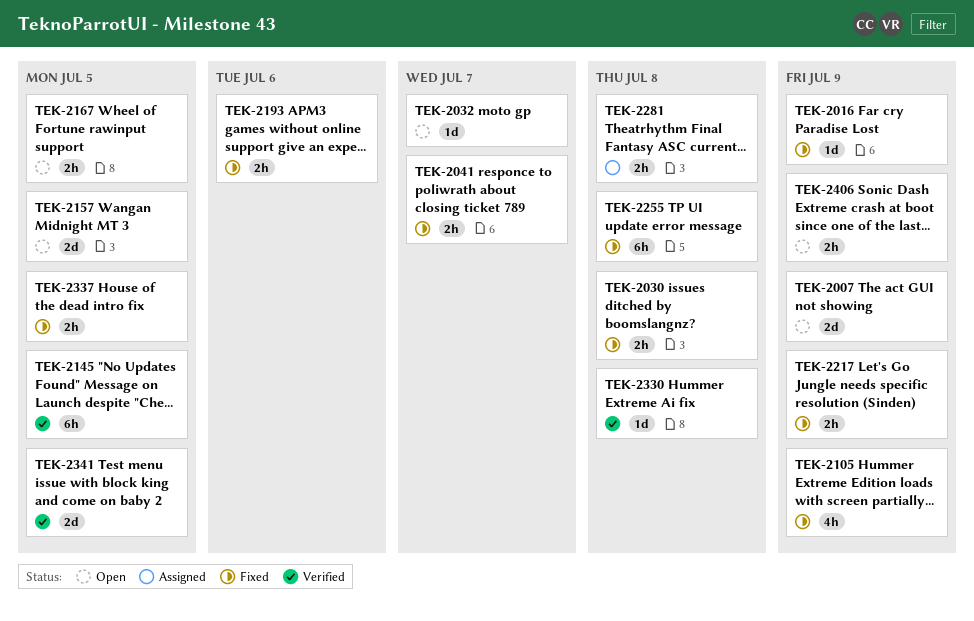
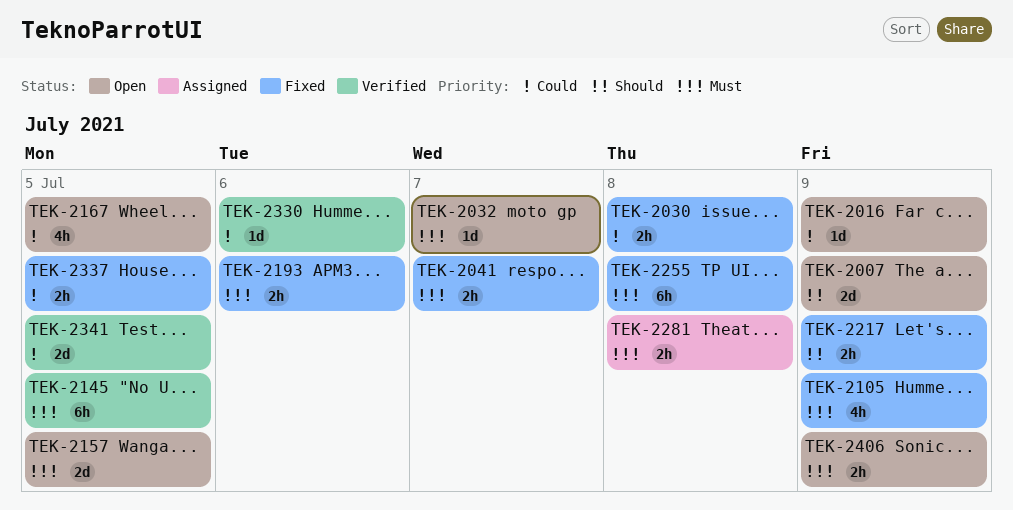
TEK-2016, status: Fixed -> Open
TEK-2167, estimate: 2h -> 4h
TEK-2330, due: Jul 8 -> Jul 6

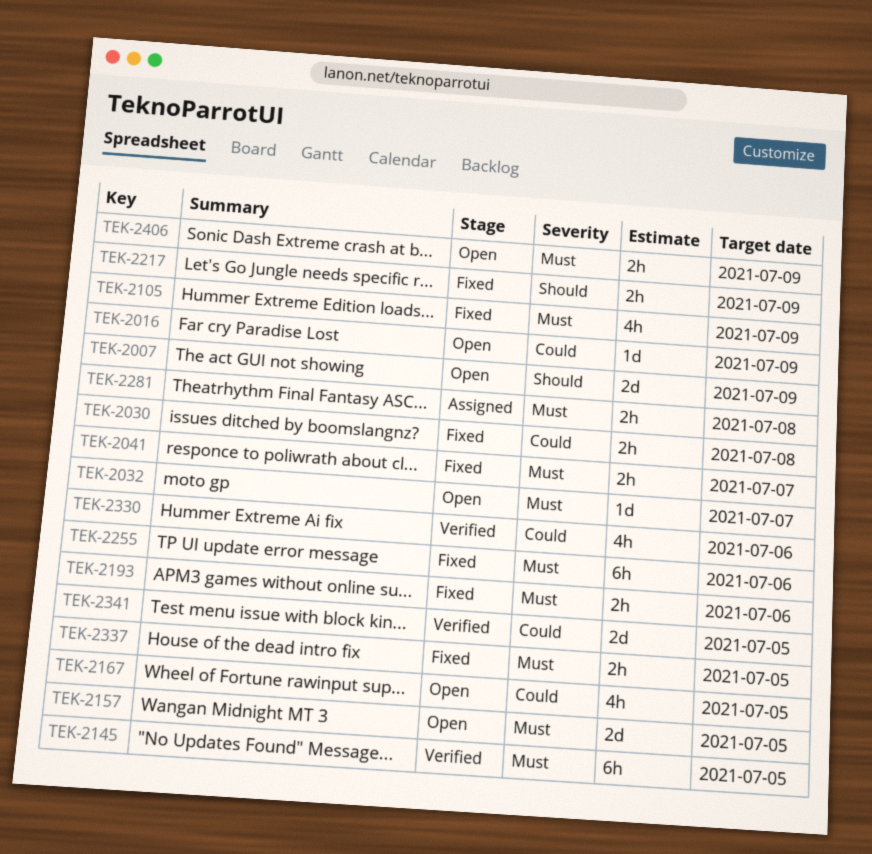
TEK-2255, due: Jul 8 -> Jul 6
TEK-2330, estimate: 1d -> 4h
TEK-2337, priority: Could -> Must

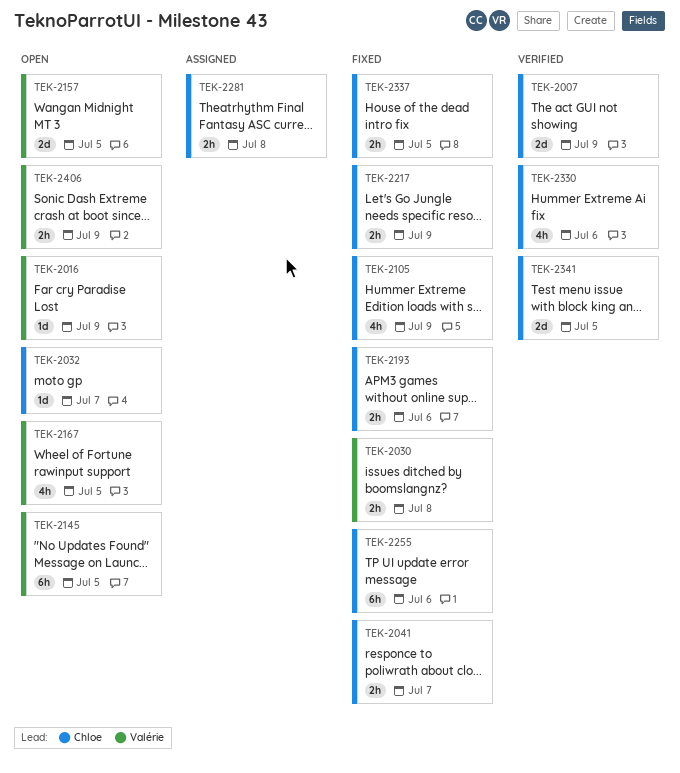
TEK-2007, status: Open -> Verified
TEK-2145, status: Verified -> Open

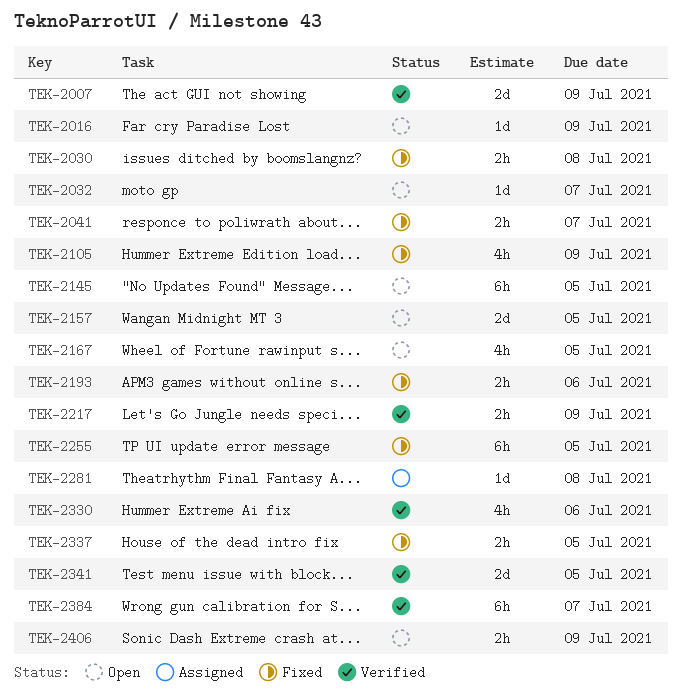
TEK-2217, status: Fixed -> Verified
TEK-2255, due: Jul 6 -> Jul 5
TEK-2281, estimate: 2h -> 1d
TEK-2384: none -> present

